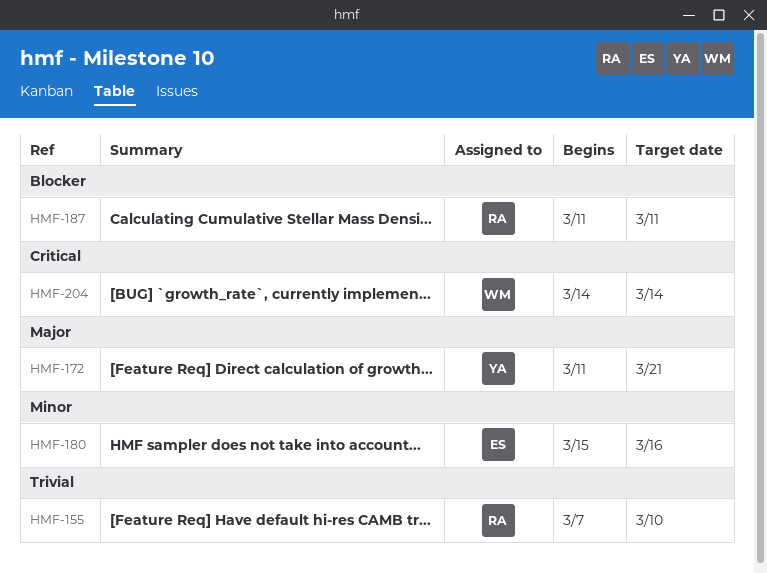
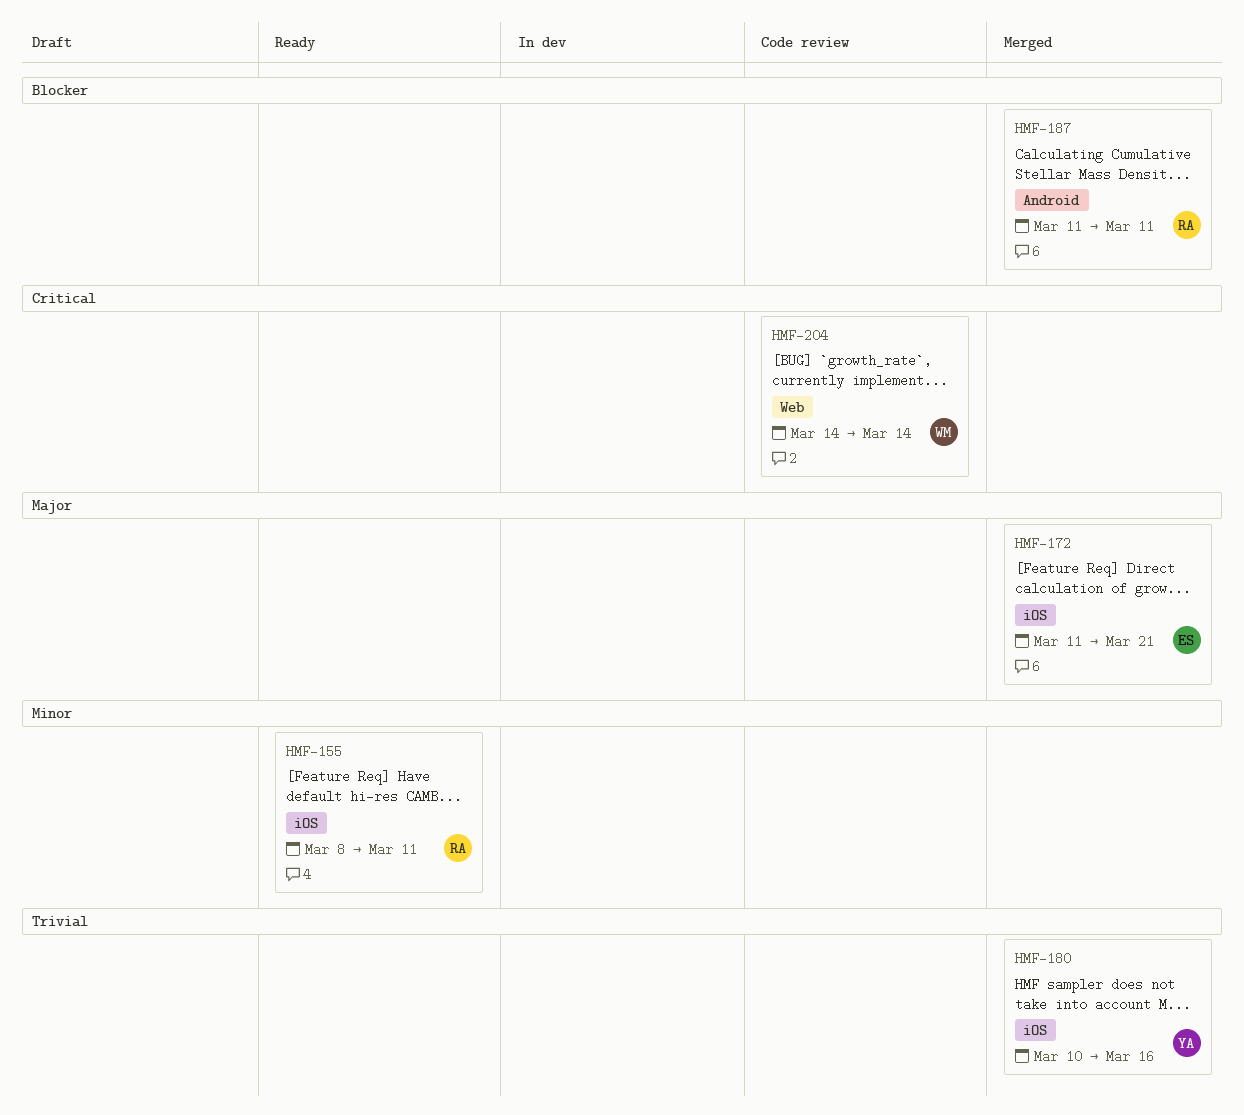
HMF-155, priority: Trivial -> Minor
HMF-155, start: Mar 7 -> Mar 8
HMF-155, due: Mar 10 -> Mar 11
HMF-172, owner: YA -> ES
HMF-180, owner: ES -> YA
HMF-180, priority: Minor -> Trivial
HMF-180, start: Mar 15 -> Mar 10

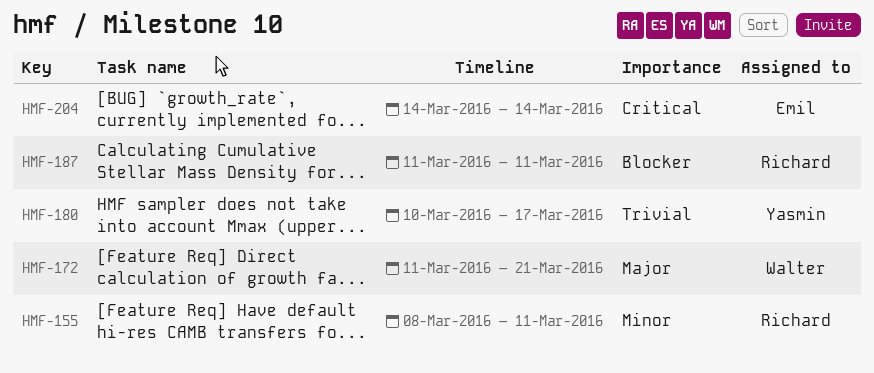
HMF-172, owner: Emil -> Walter
HMF-180, due: Mar 16 -> Mar 17
HMF-204, owner: Walter -> Emil

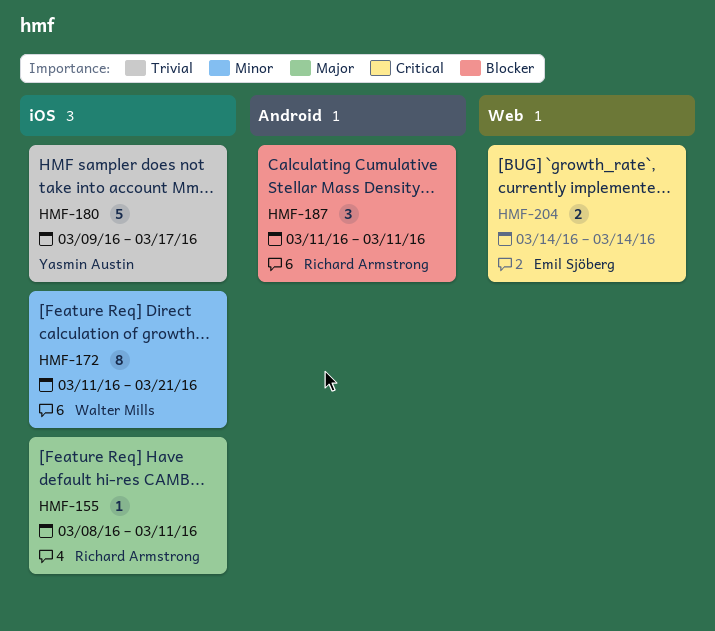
HMF-155, priority: Minor -> Major
HMF-172, priority: Major -> Minor
HMF-180, start: Mar 10 -> Mar 9

